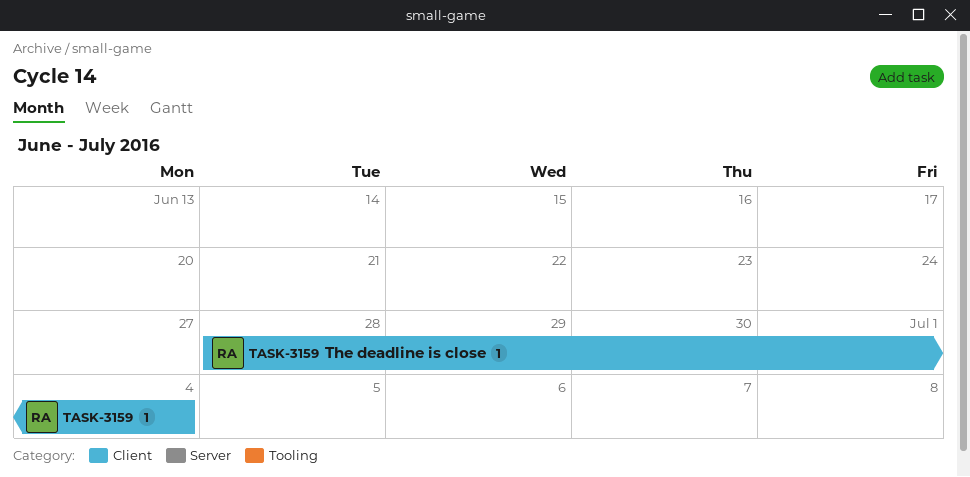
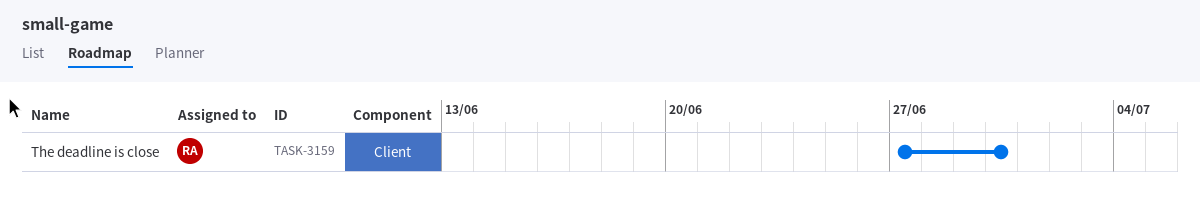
TASK-3159, start: Jun 28 -> Jun 27
TASK-3159, due: Jul 4 -> Jun 30

